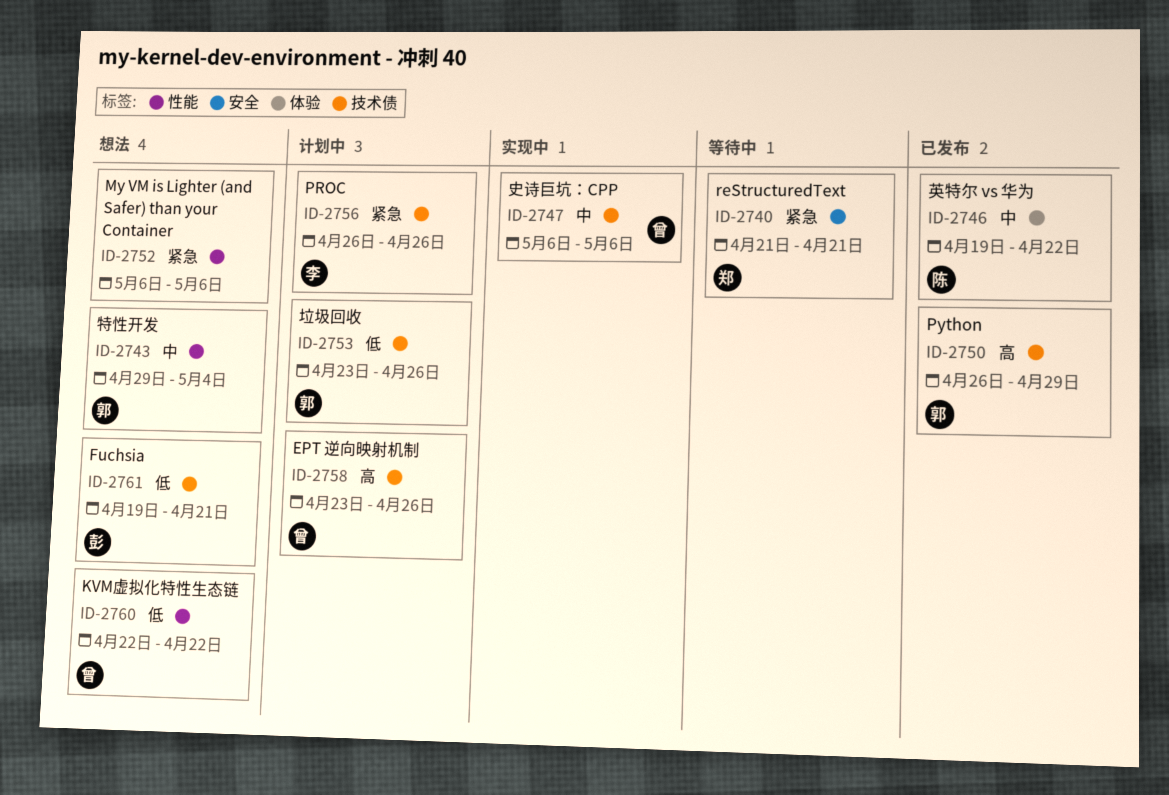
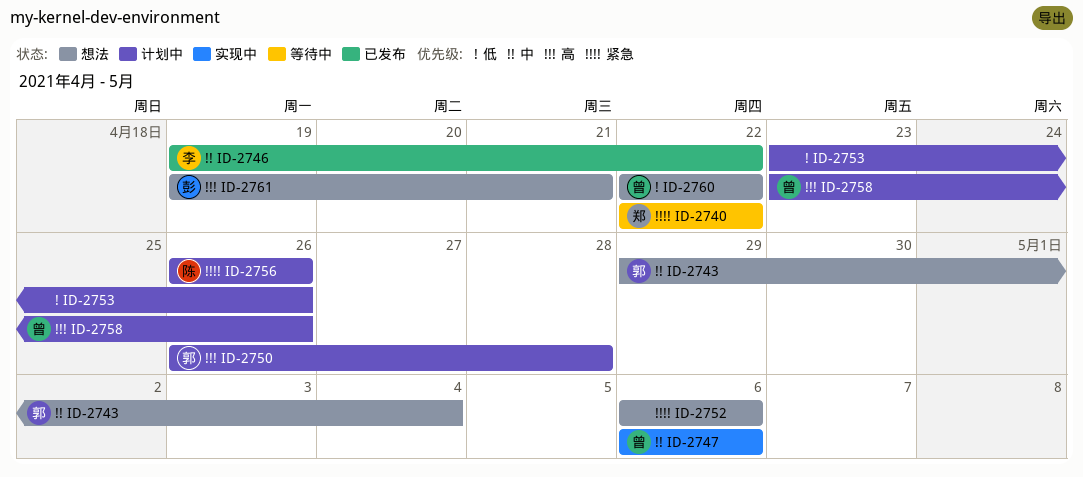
ID-2740, start: Apr 21 -> Apr 22
ID-2740, due: Apr 21 -> Apr 22
ID-2746, owner: 陈 -> 李
ID-2750, status: 已发布 -> 计划中
ID-2750, due: Apr 29 -> Apr 28
ID-2753, owner: 郭 -> none
ID-2756, owner: 李 -> 陈
ID-2761, priority: 低 -> 高

